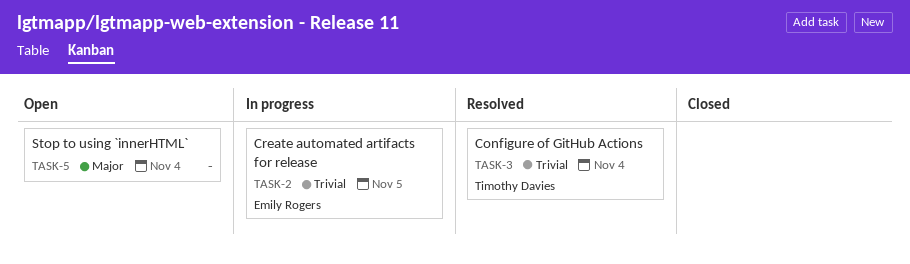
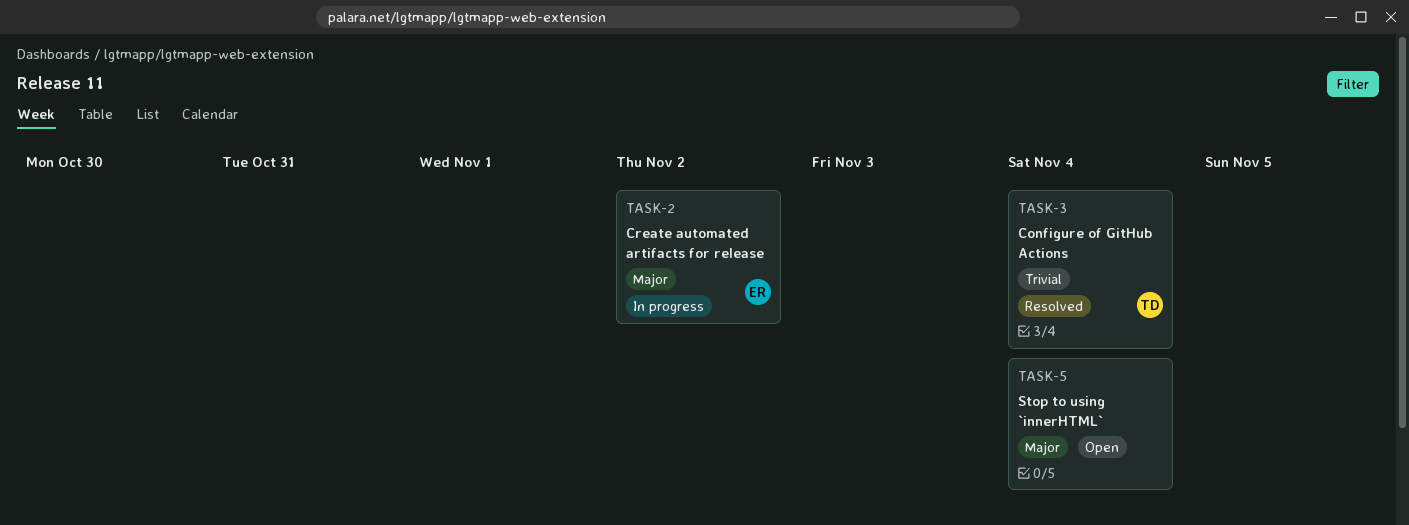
TASK-2, priority: Trivial -> Major
TASK-2, due: Nov 5 -> Nov 2

